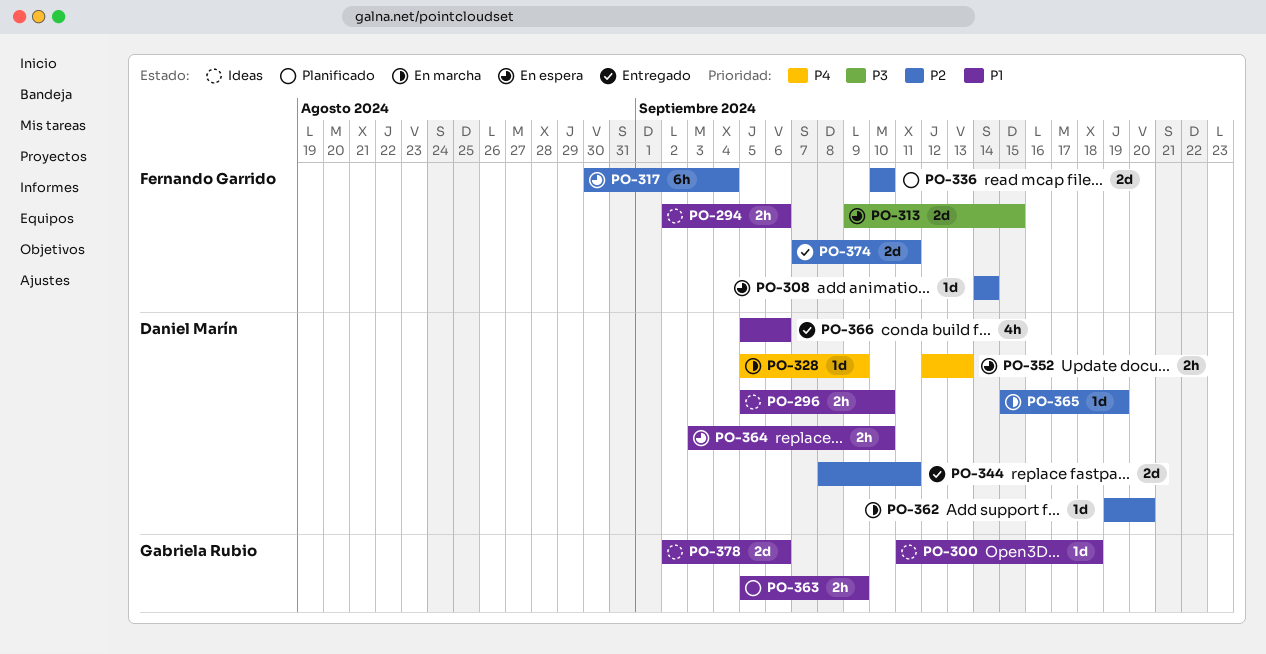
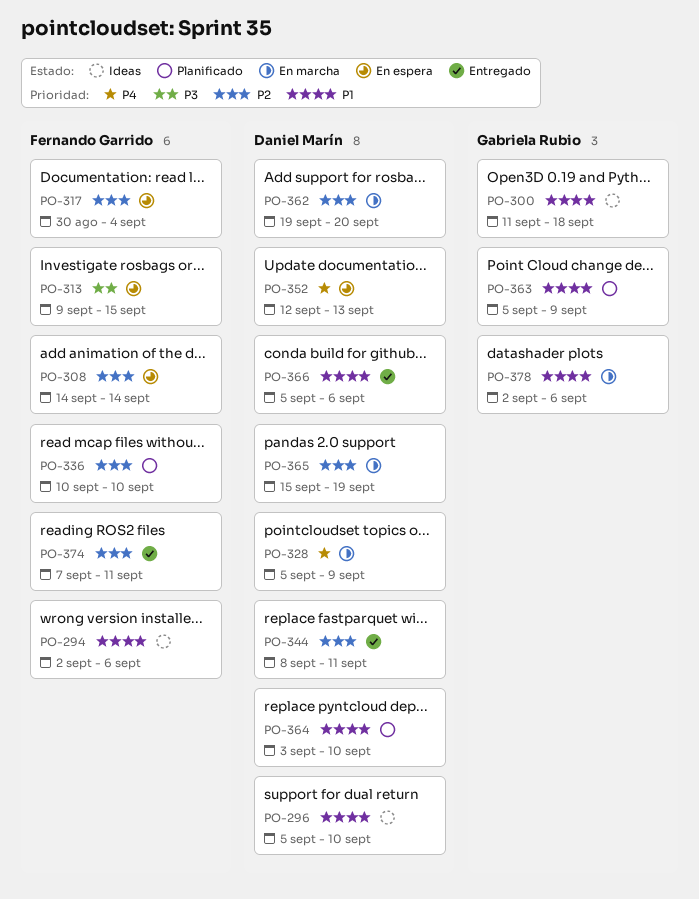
PO-364, status: En espera -> Planificado
PO-378, status: Ideas -> En marcha

